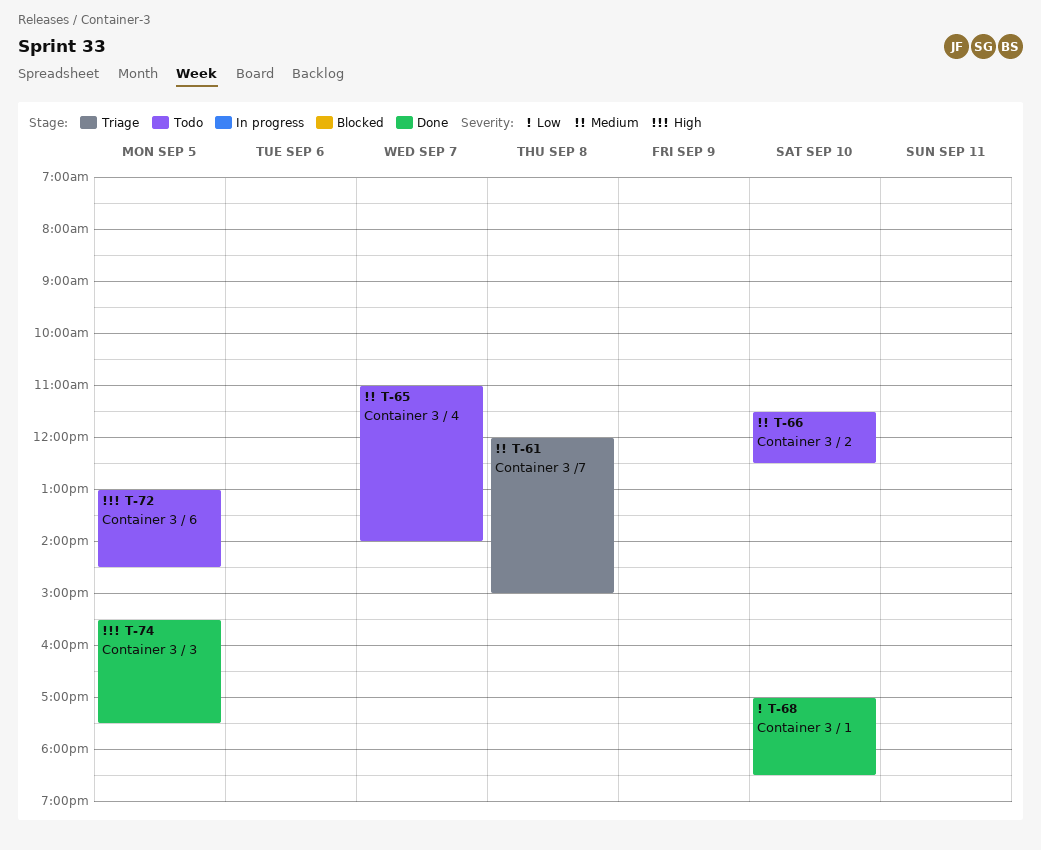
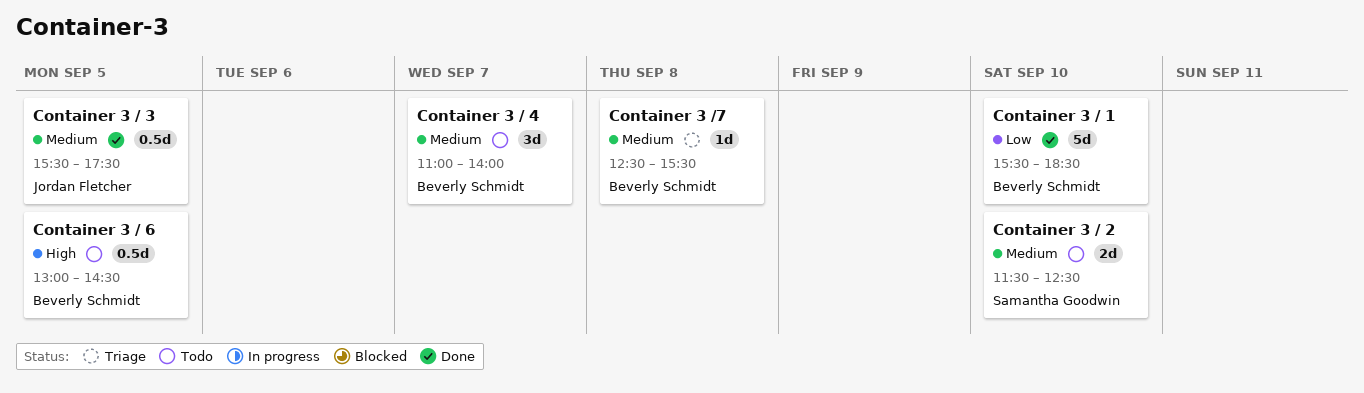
Container 3 / 1, begins: 17:00 -> 15:30
Container 3 / 3, priority: High -> Medium
Container 3 /7, begins: 12:00 -> 12:30
Container 3 /7, ends: 15:00 -> 15:30

